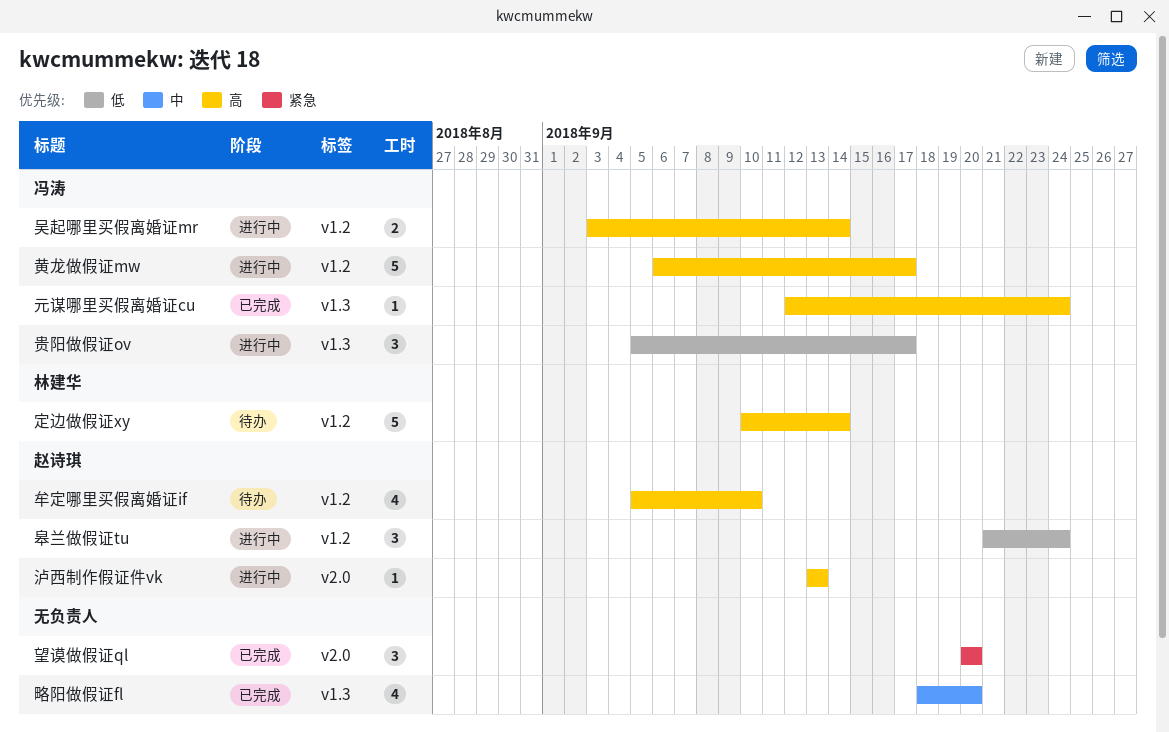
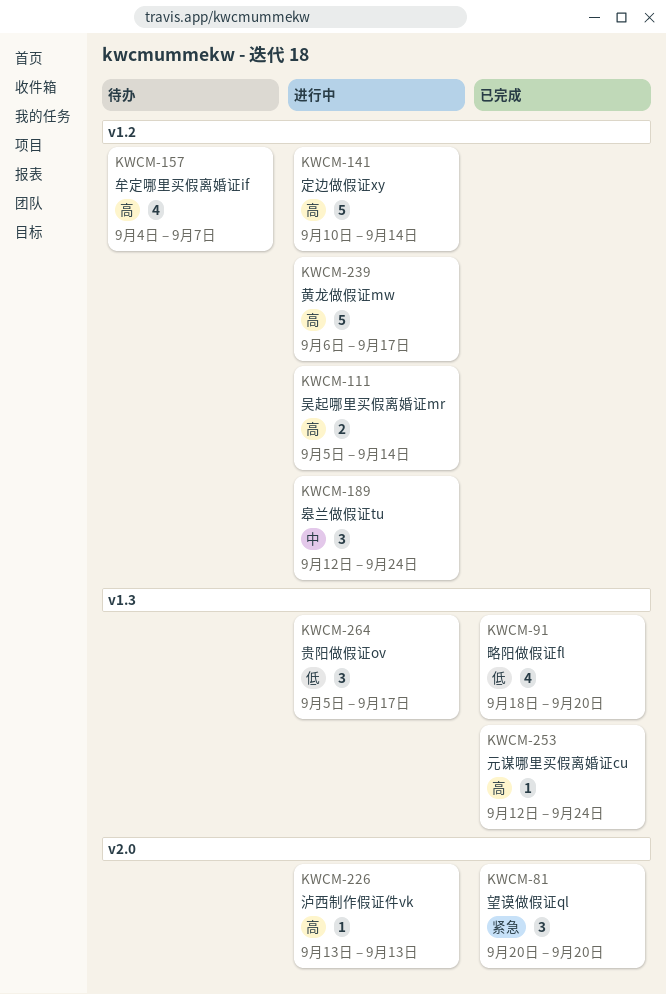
吴起哪里买假离婚证mr, start: Sep 3 -> Sep 5
定边做假证xy, status: 待办 -> 进行中
牟定哪里买假离婚证if, start: Sep 5 -> Sep 4
牟定哪里买假离婚证if, due: Sep 10 -> Sep 7
略阳做假证fl, priority: 中 -> 低
皋兰做假证tu, priority: 低 -> 中
皋兰做假证tu, start: Sep 21 -> Sep 12

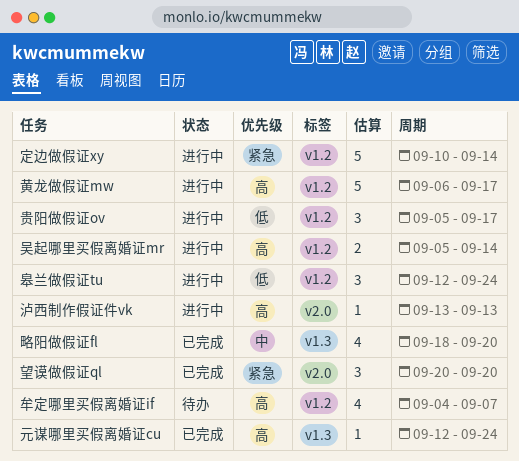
定边做假证xy, priority: 高 -> 紧急
略阳做假证fl, priority: 低 -> 中
皋兰做假证tu, priority: 中 -> 低
贵阳做假证ov, label: v1.3 -> v1.2

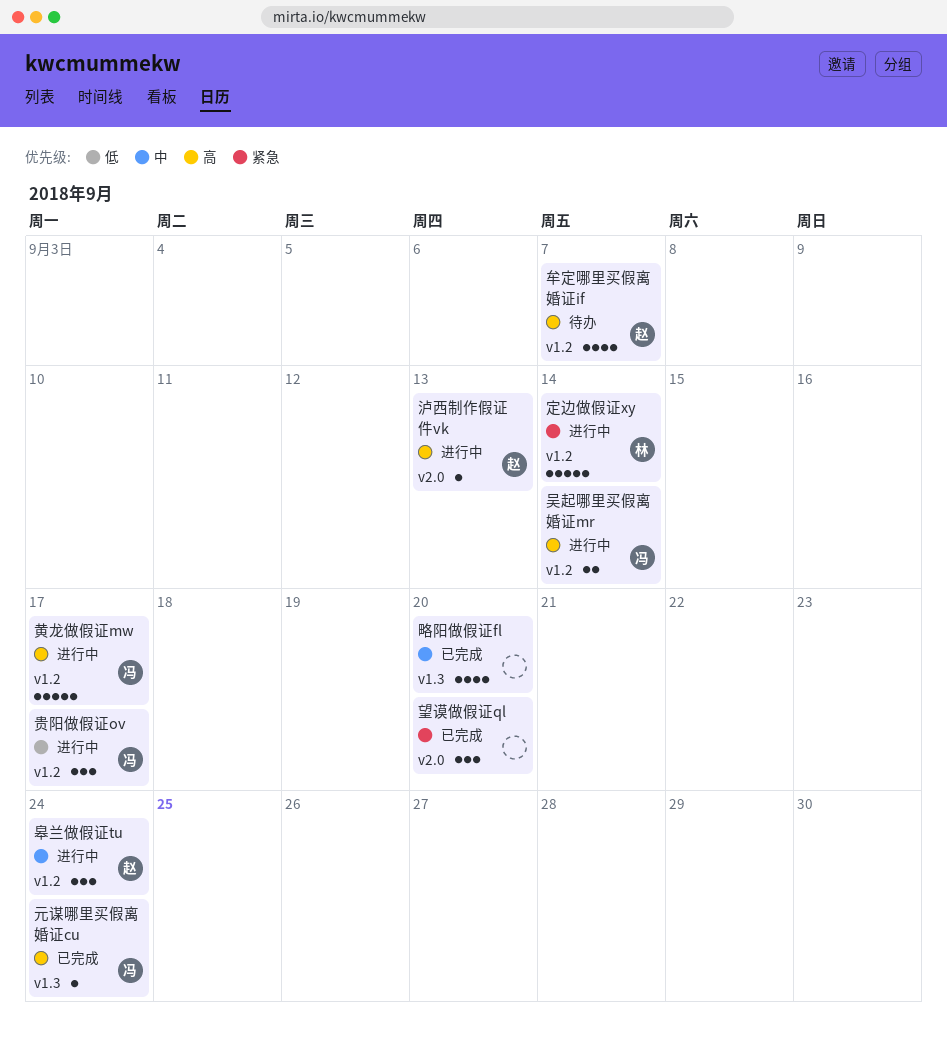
皋兰做假证tu, priority: 低 -> 中

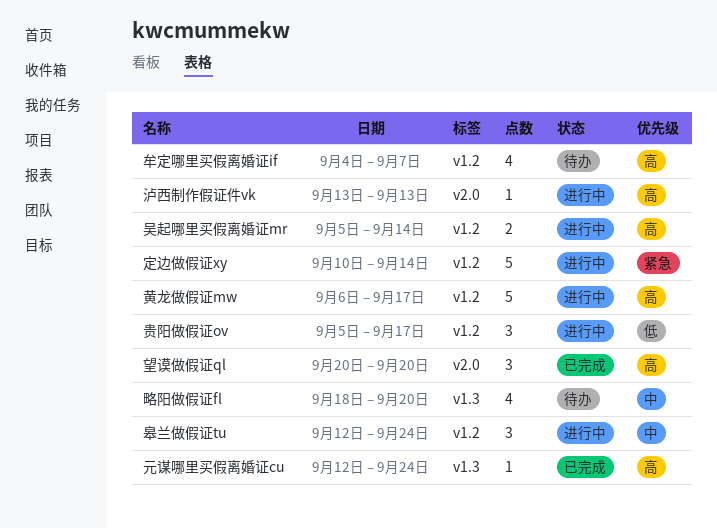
望谟做假证ql, priority: 紧急 -> 高
略阳做假证fl, status: 已完成 -> 待办

